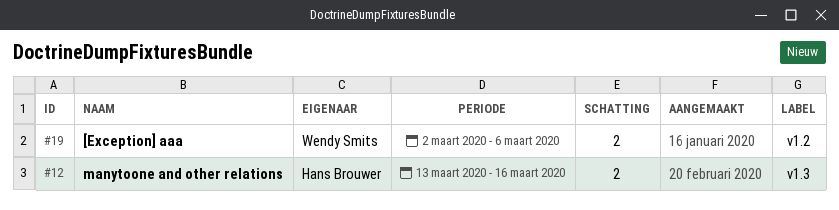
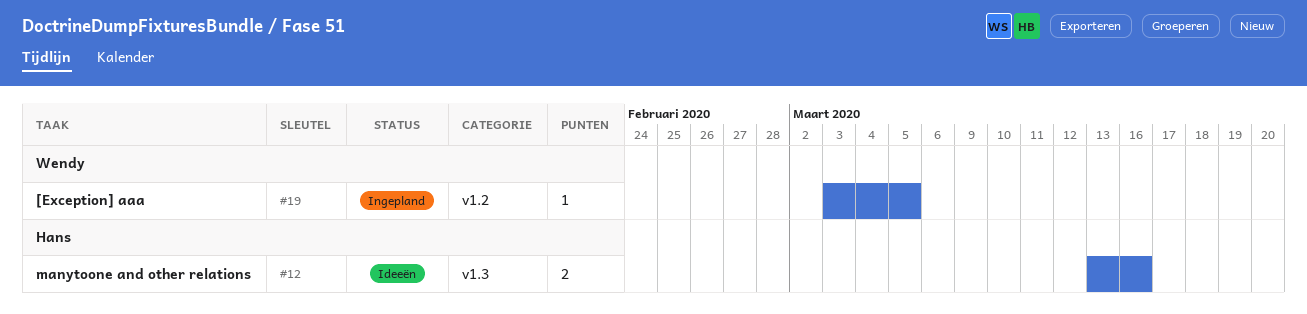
#19, estimate: 2 -> 1
#19, start: Mar 2 -> Mar 3
#19, due: Mar 6 -> Mar 5

